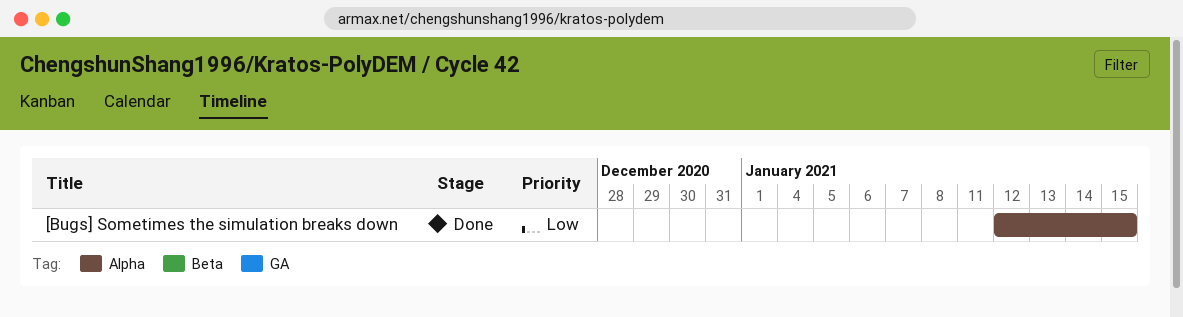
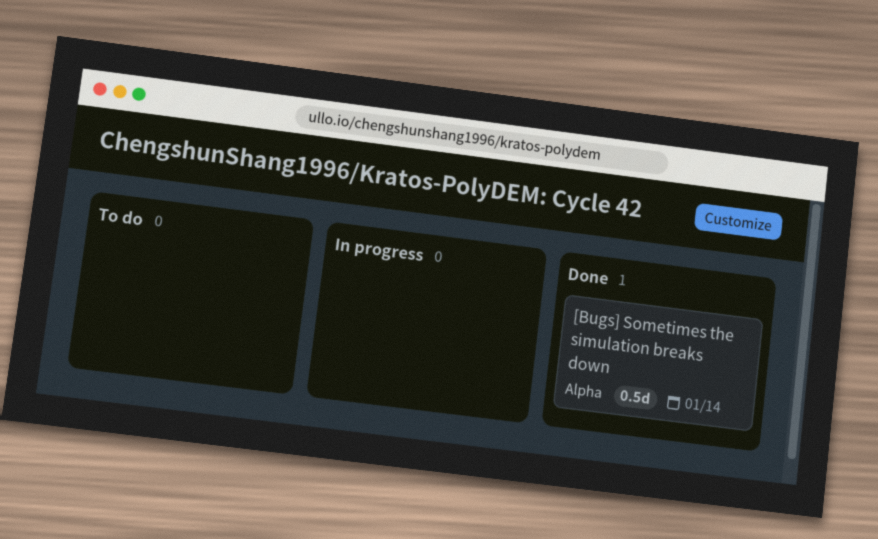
[Bugs] Sometimes the simulation breaks down, due: Jan 15 -> Jan 14

